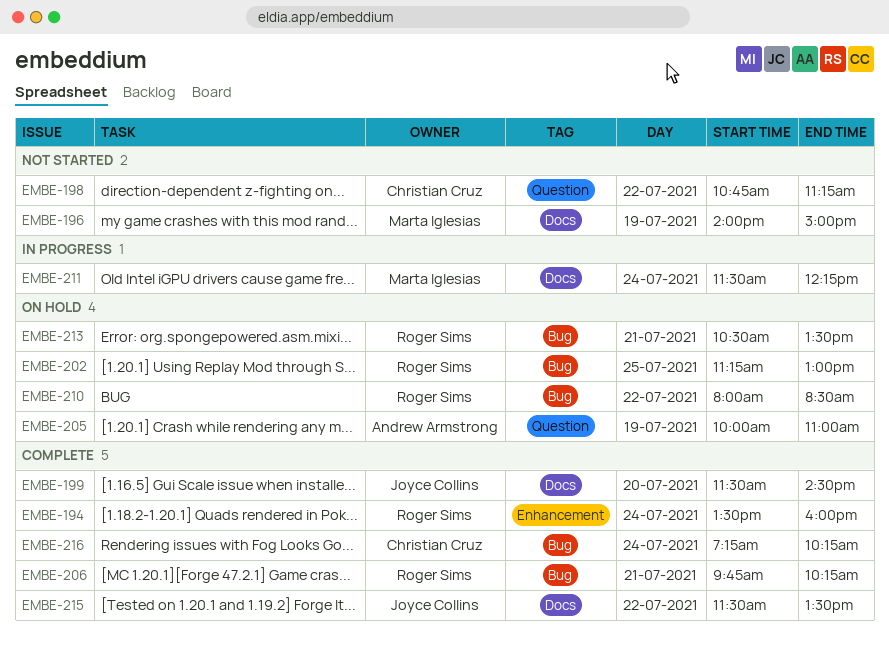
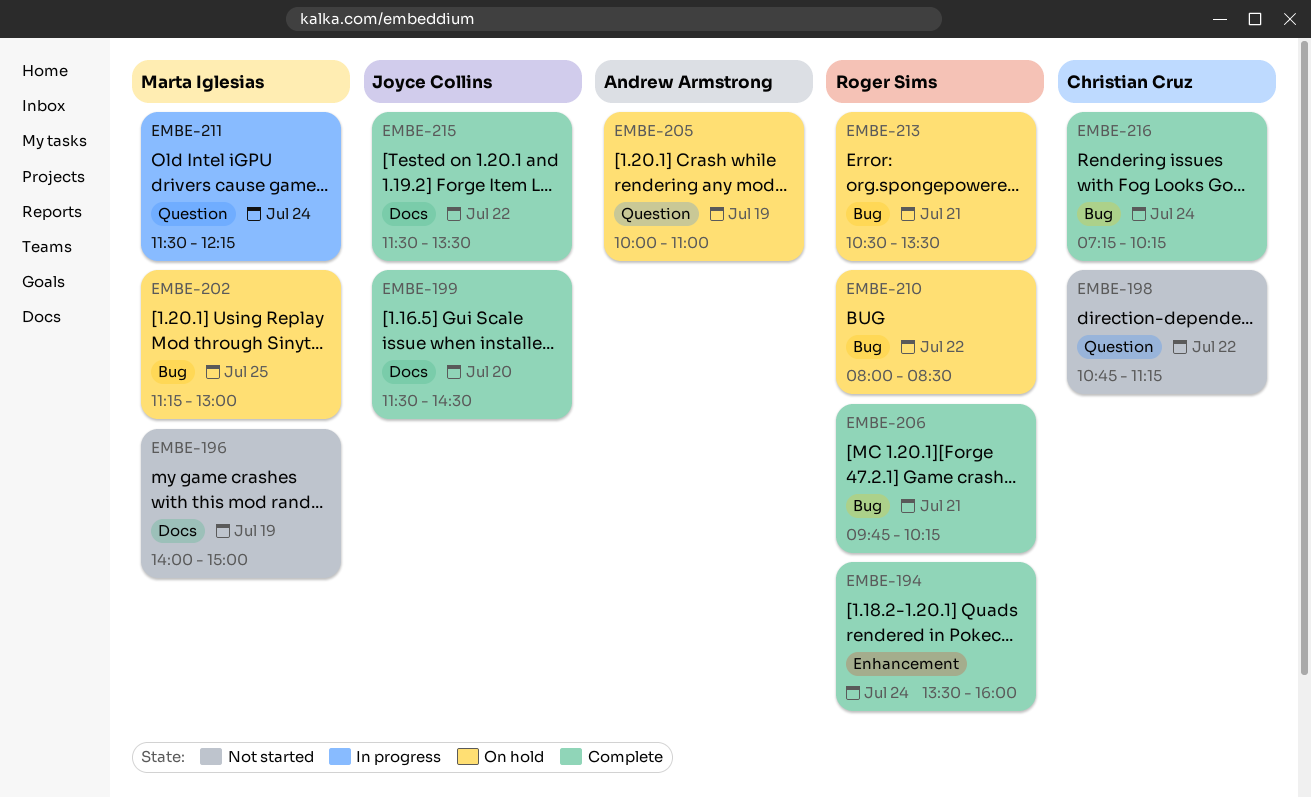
EMBE-202, owner: Roger Sims -> Marta Iglesias
EMBE-211, label: Docs -> Question

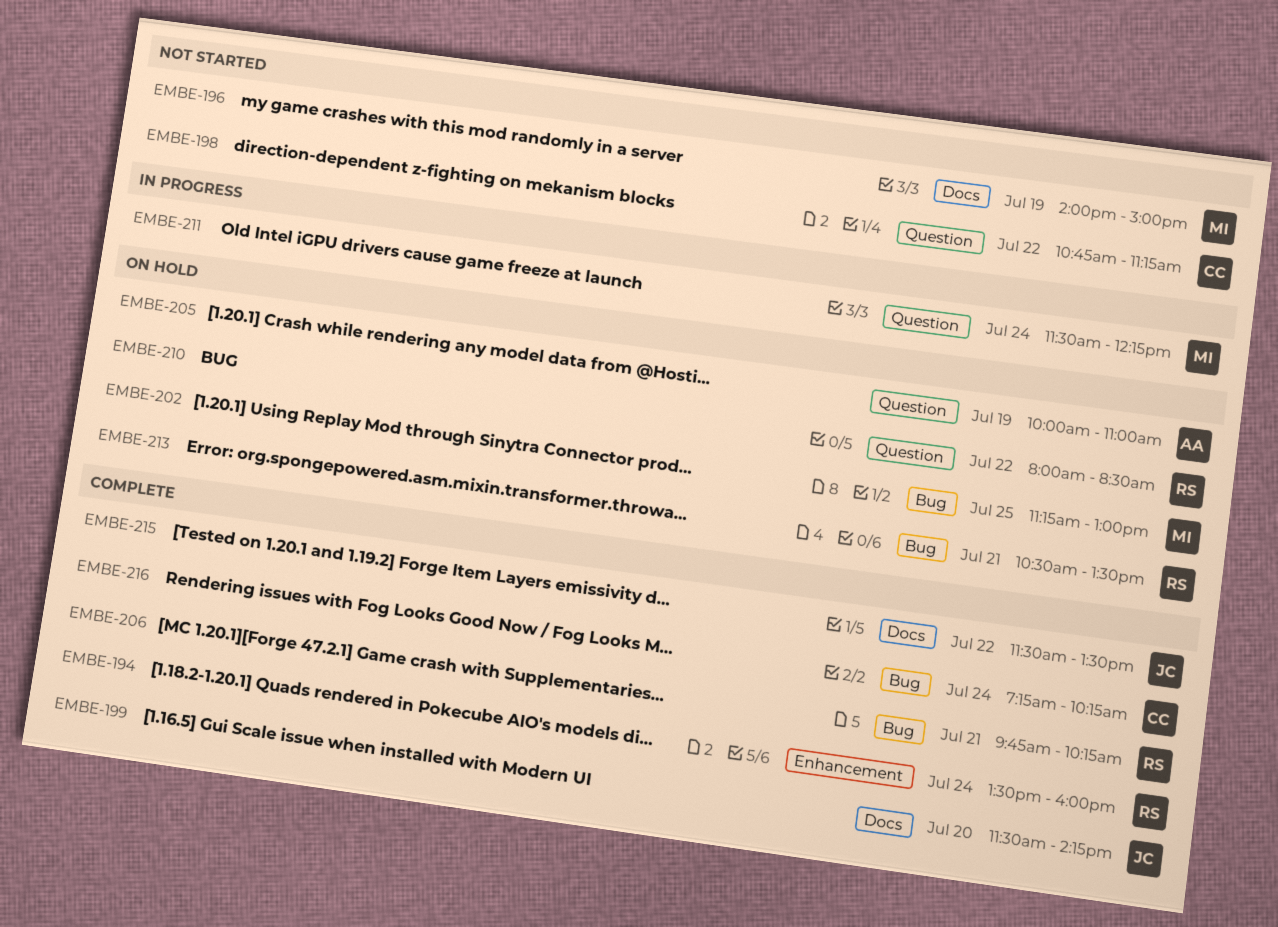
EMBE-199, ends: 14:30 -> 14:15
EMBE-210, label: Bug -> Question

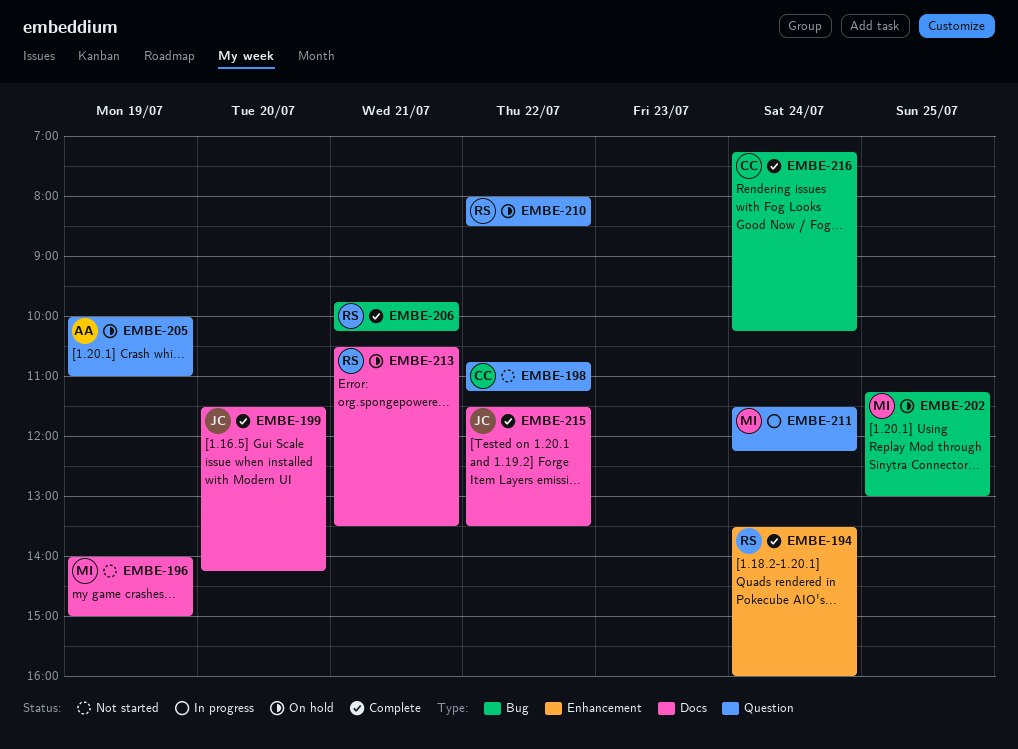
EMBE-213, label: Bug -> Docs

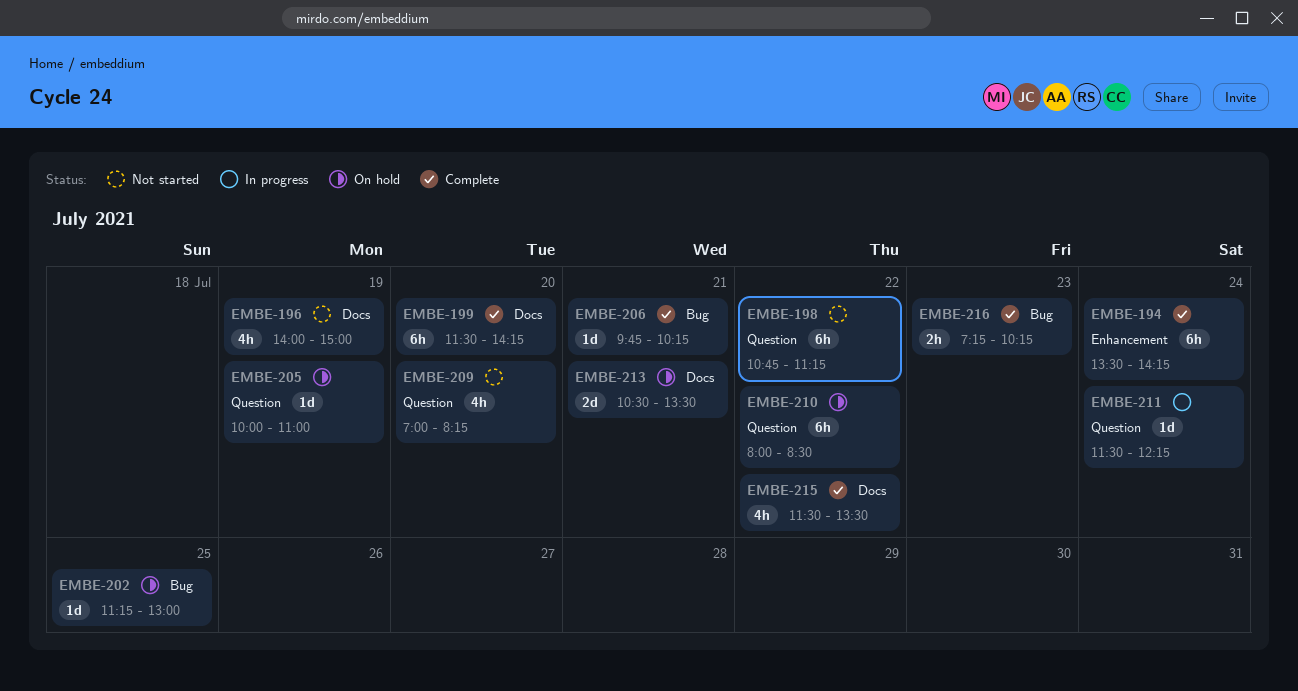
EMBE-194, ends: 16:00 -> 14:15
EMBE-209: none -> present
EMBE-216, day: Jul 24 -> Jul 23

